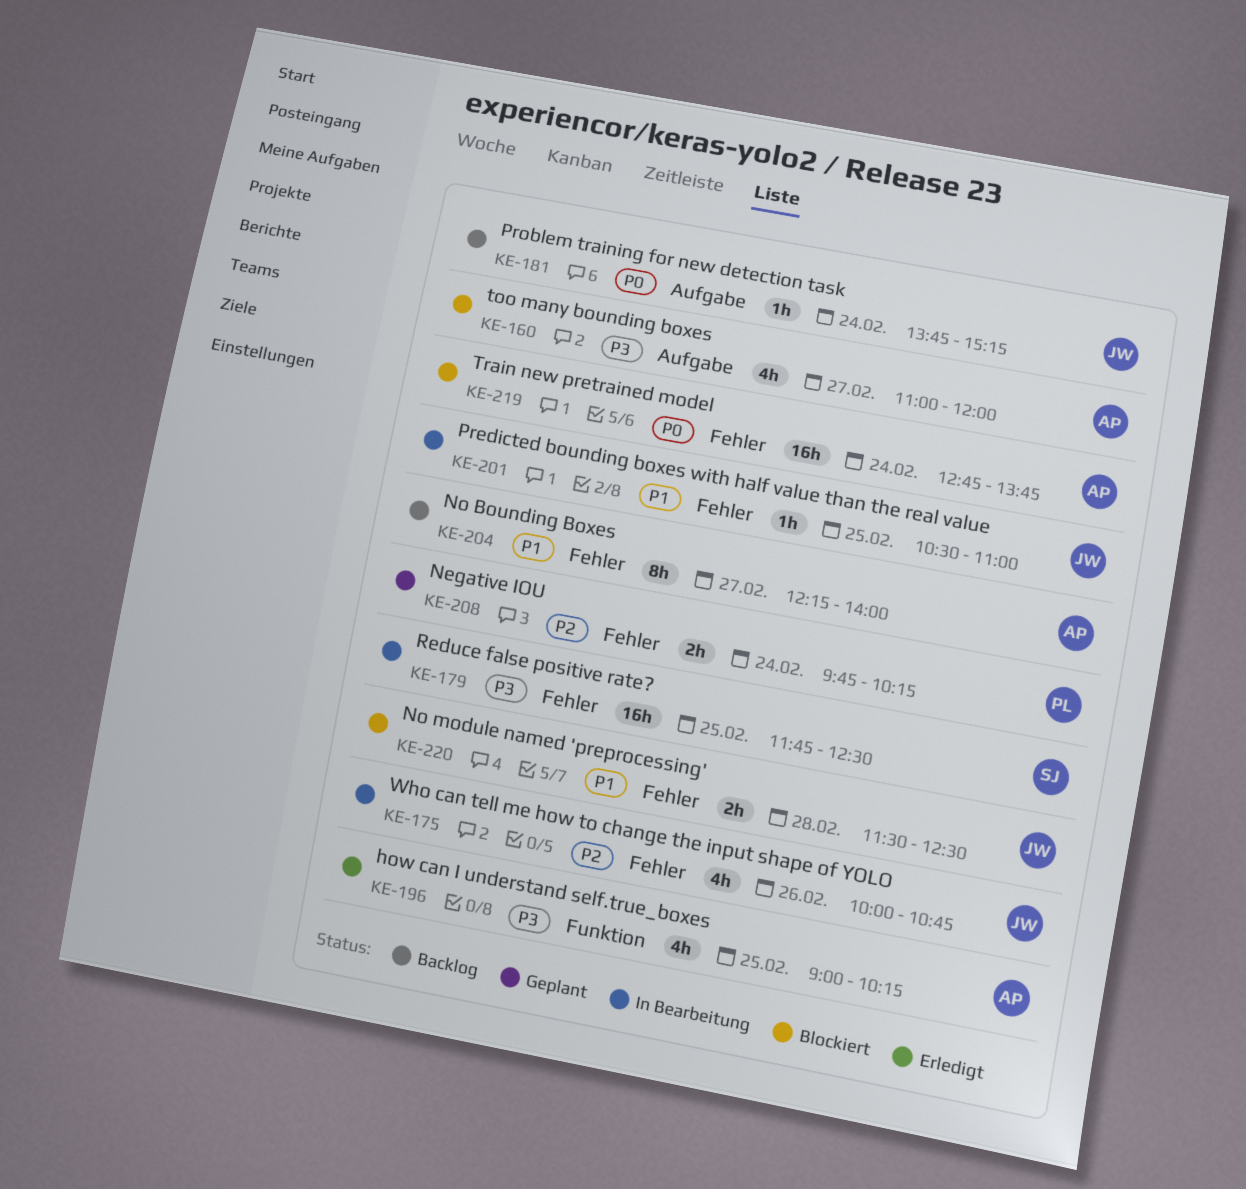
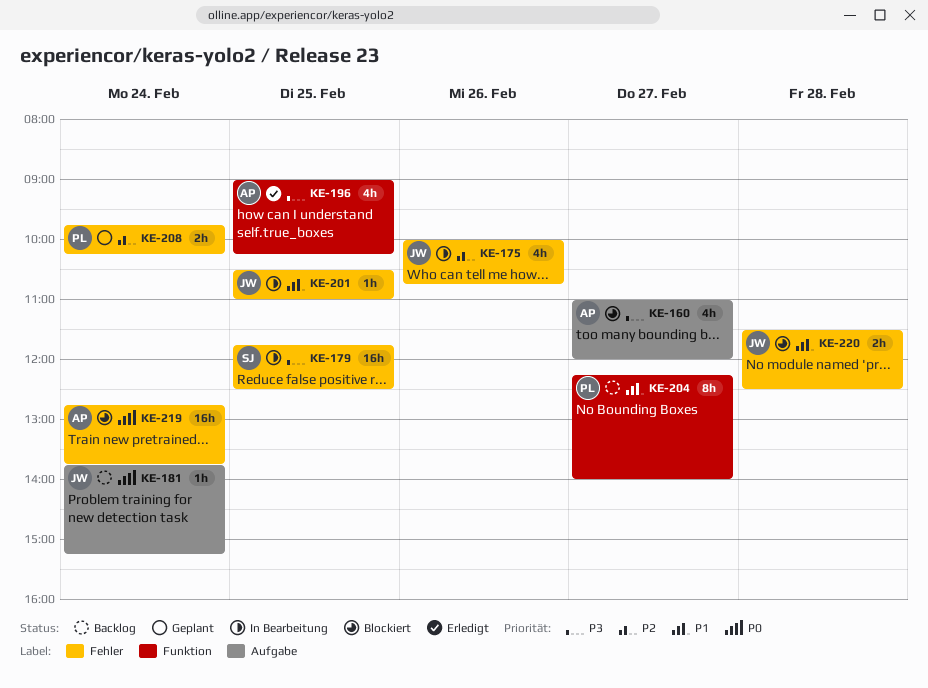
KE-204, owner: AP -> PL
KE-204, label: Fehler -> Funktion

